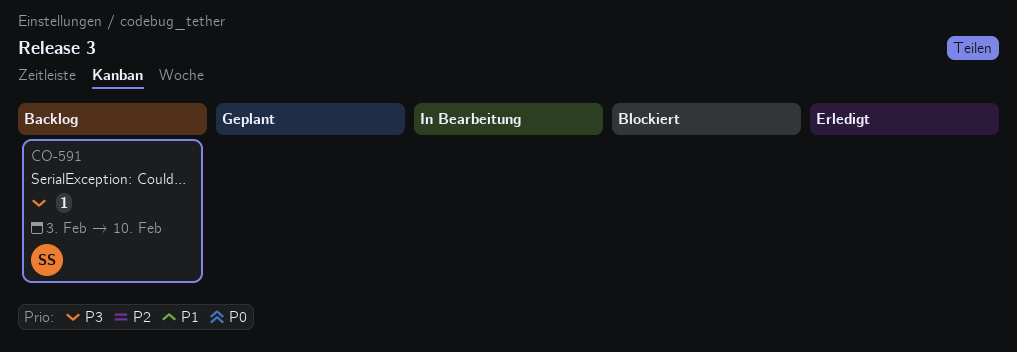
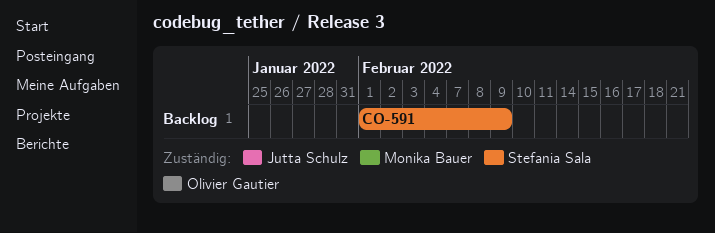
CO-591, start: Feb 3 -> Feb 1
CO-591, due: Feb 10 -> Feb 9

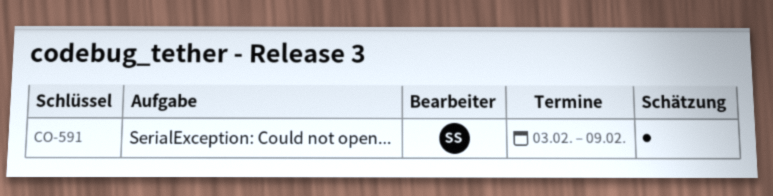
CO-591, start: Feb 1 -> Feb 3

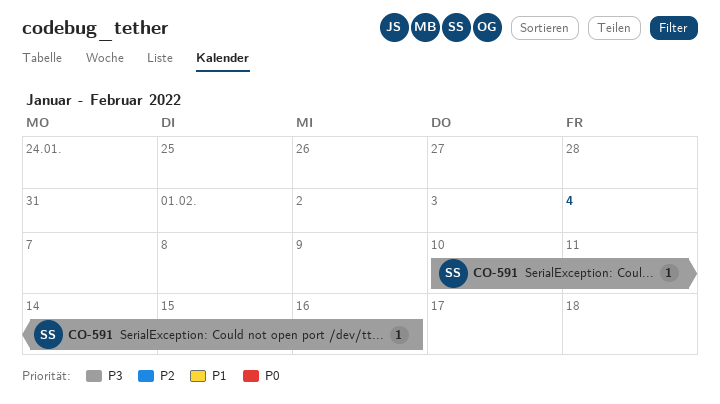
CO-591, start: Feb 3 -> Feb 10
CO-591, due: Feb 9 -> Feb 16

